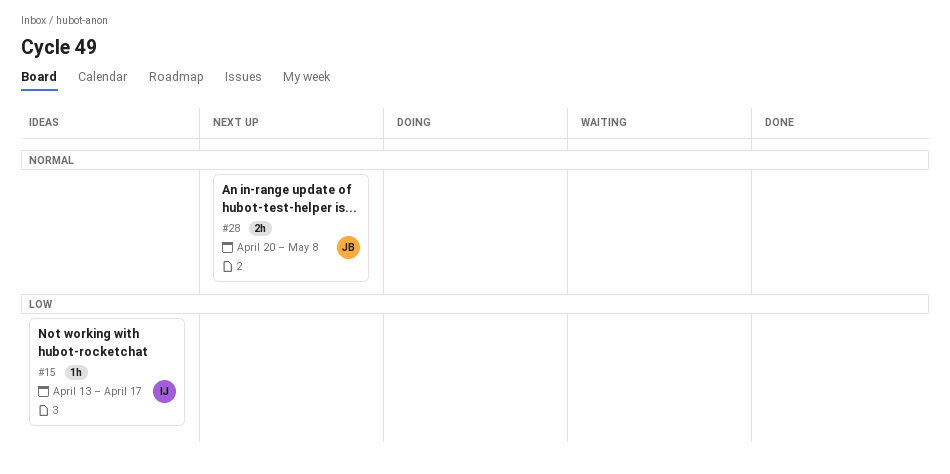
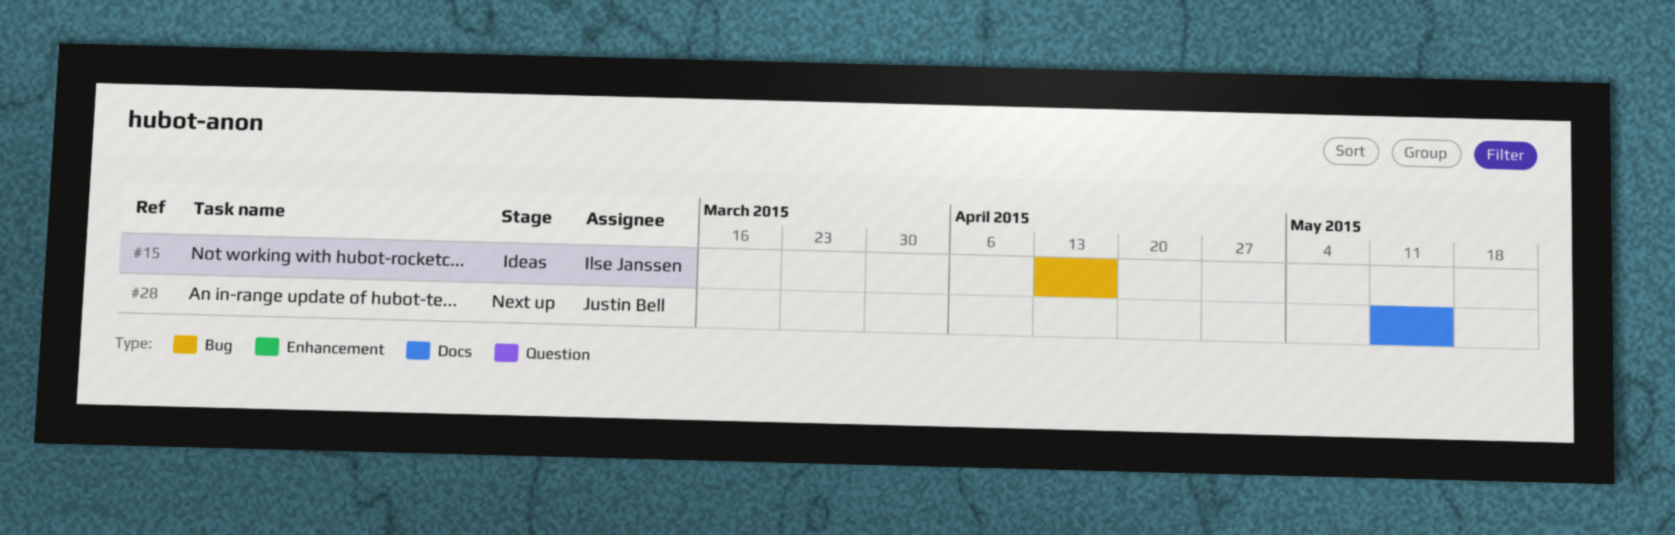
#28, start: Apr 20 -> May 11
#28, due: May 8 -> May 15

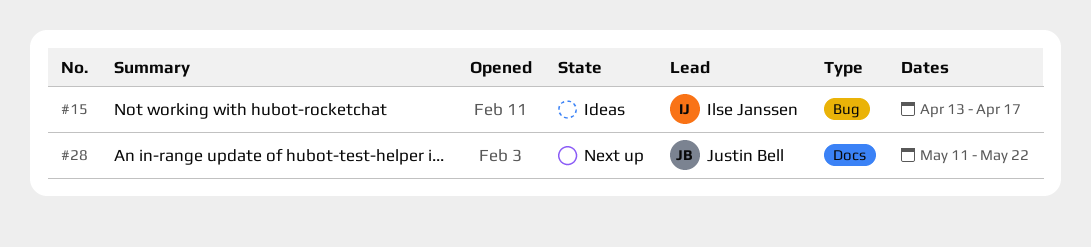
#28, due: May 15 -> May 22

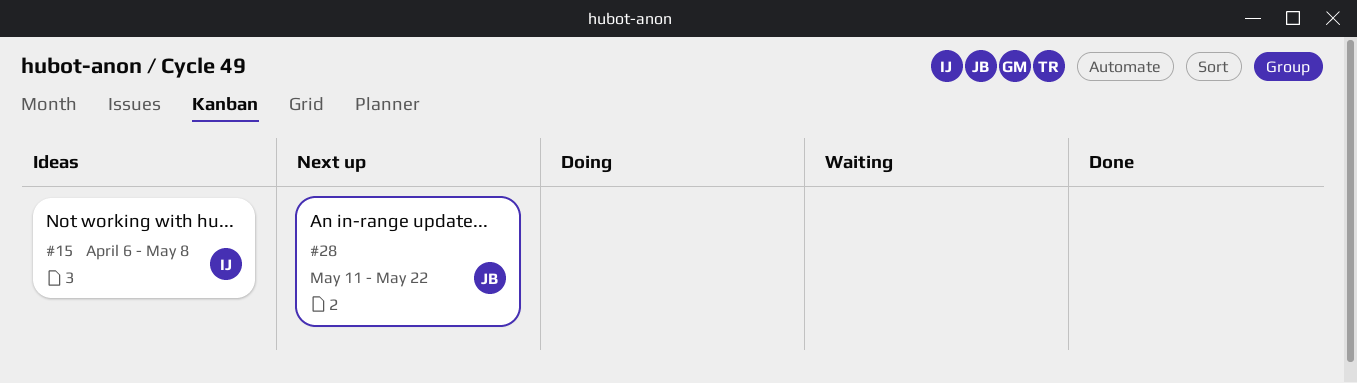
#15, start: Apr 13 -> Apr 6
#15, due: Apr 17 -> May 8

